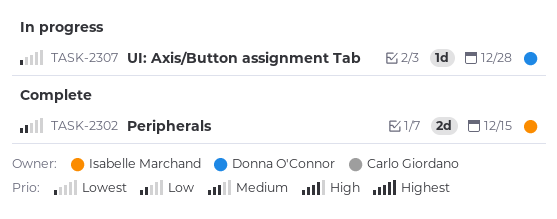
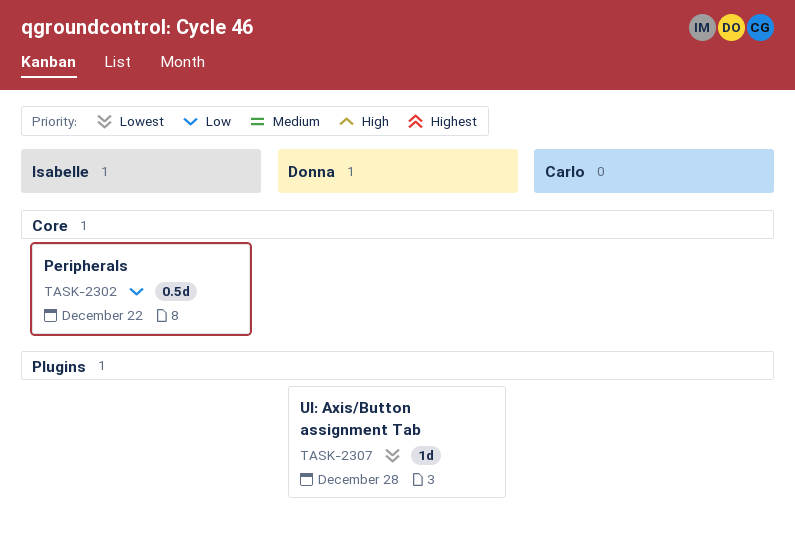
TASK-2302, estimate: 2d -> 0.5d
TASK-2302, due: Dec 15 -> Dec 22

